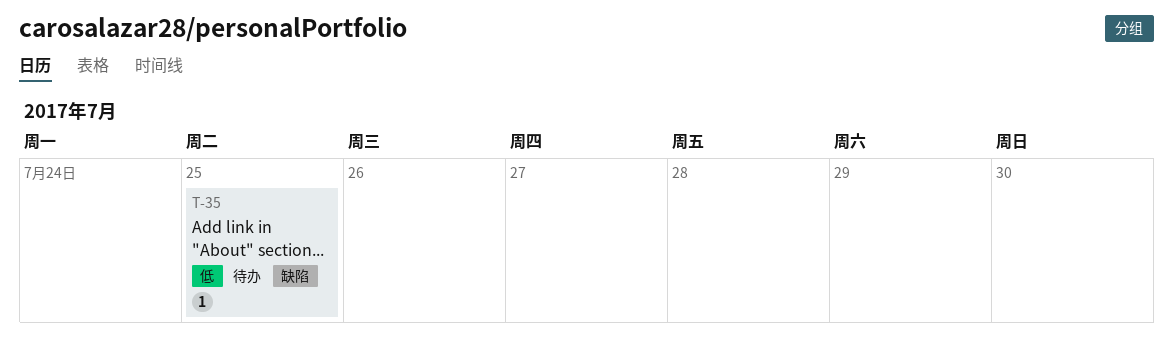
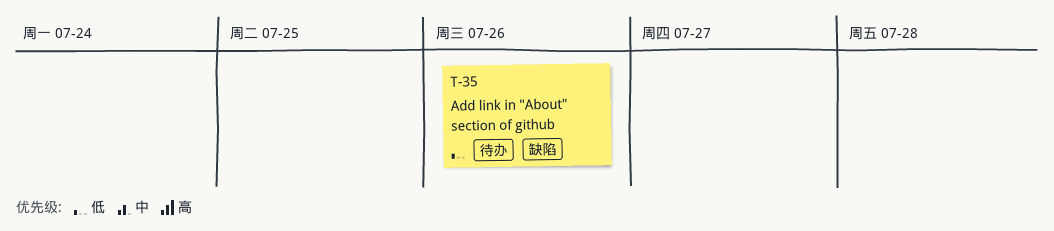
T-35, due: Jul 25 -> Jul 26

